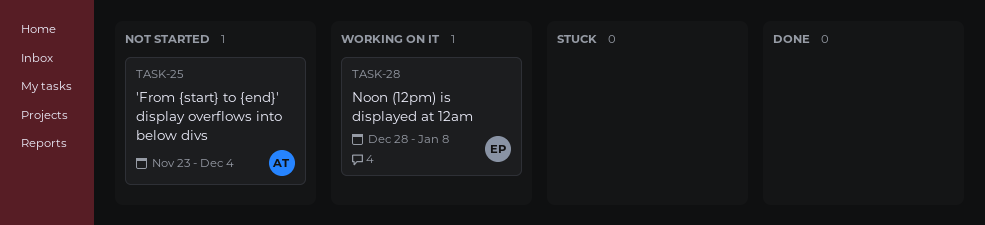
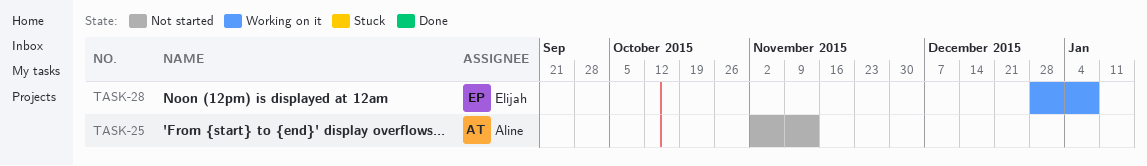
TASK-25, start: Nov 23 -> Nov 2
TASK-25, due: Dec 4 -> Nov 13

